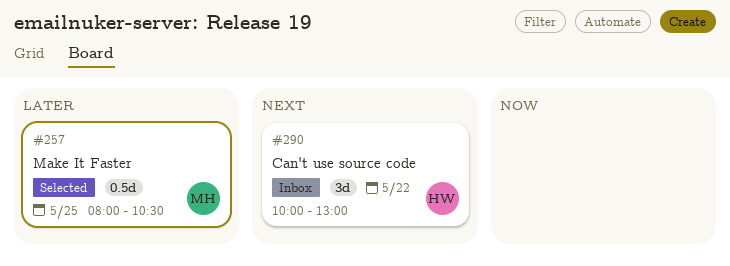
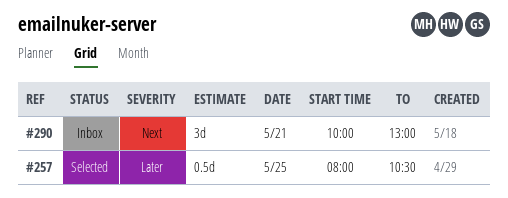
#290, day: May 22 -> May 21

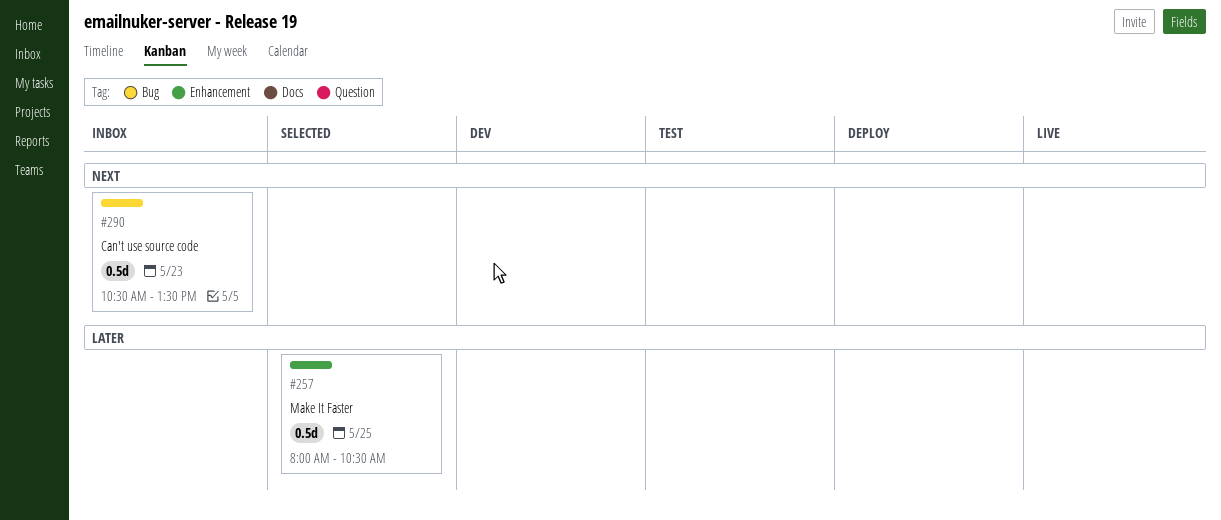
#290, estimate: 3d -> 0.5d
#290, day: May 21 -> May 23
#290, begins: 10:00 -> 10:30
#290, ends: 13:00 -> 13:30

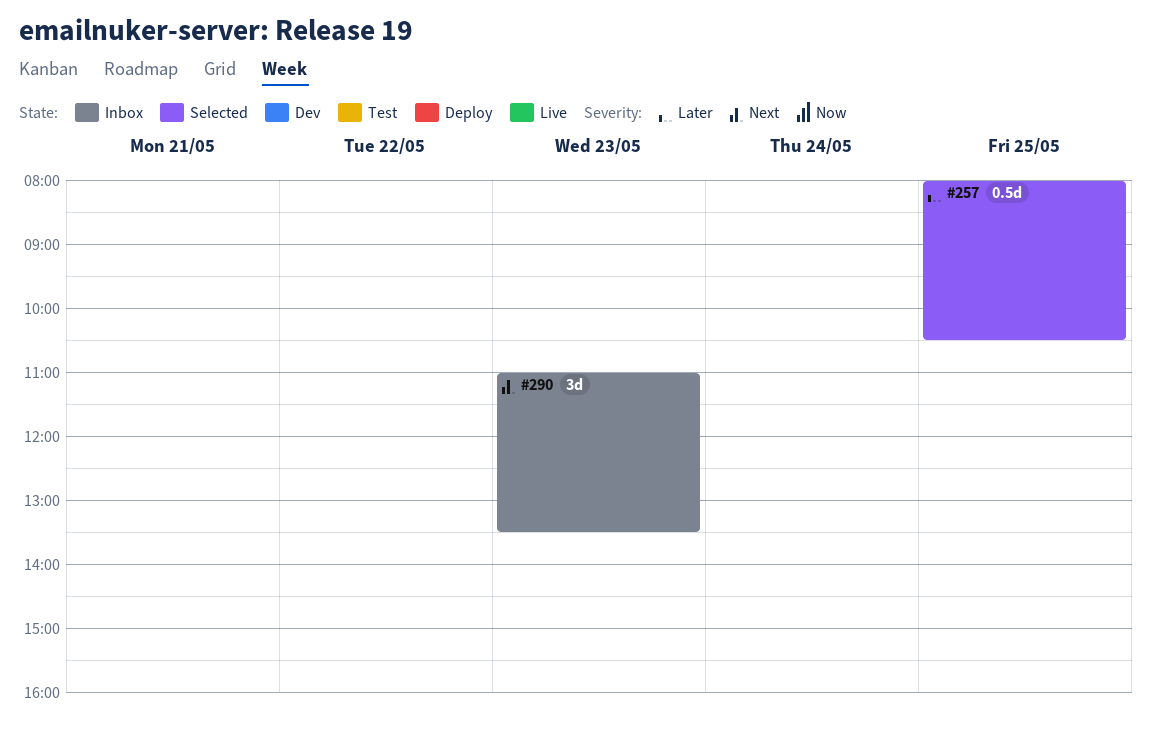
#290, estimate: 0.5d -> 3d
#290, begins: 10:30 -> 11:00

